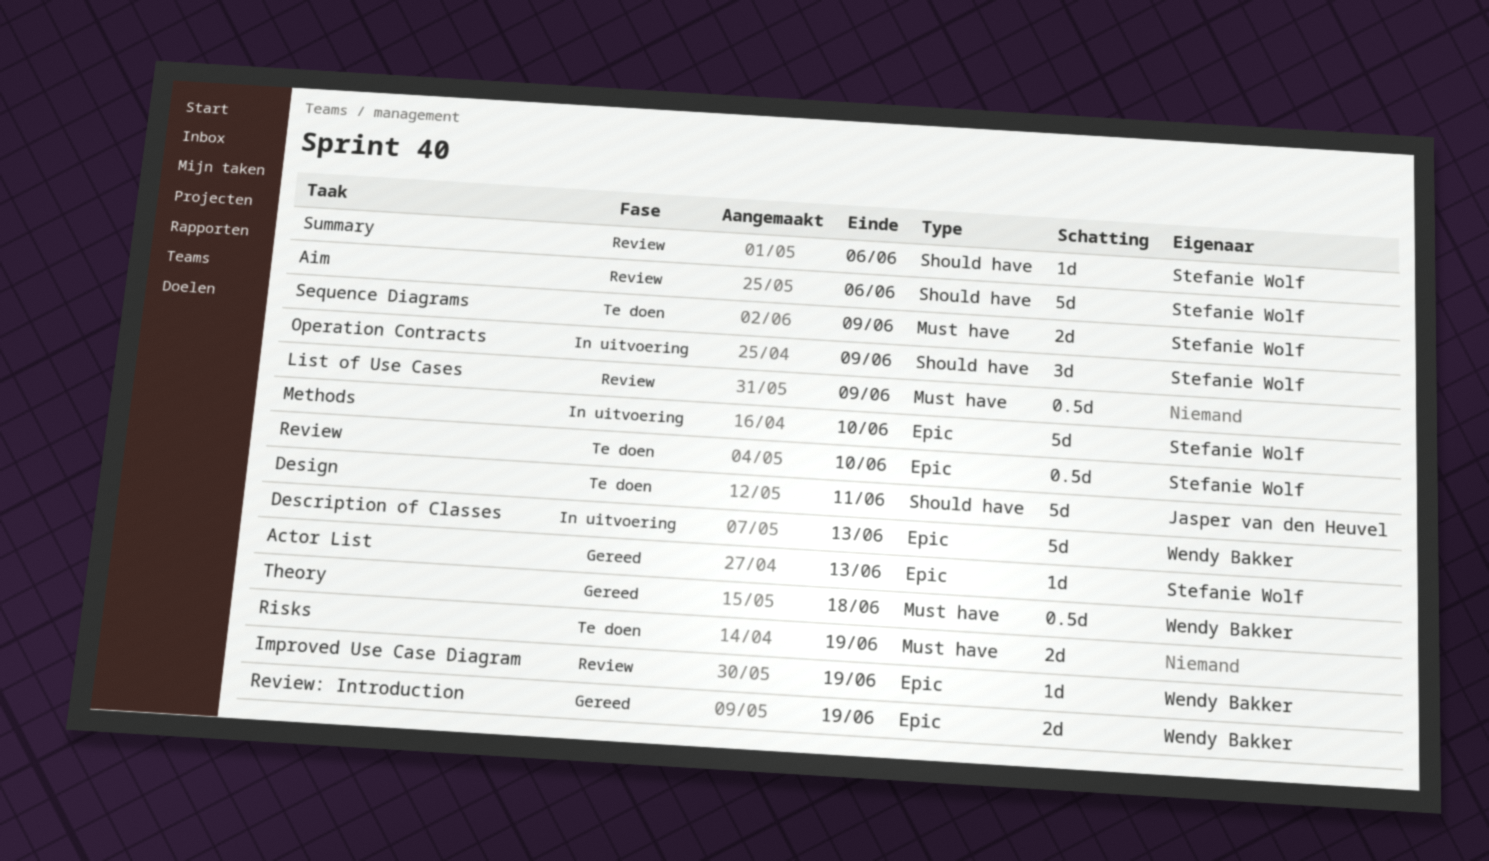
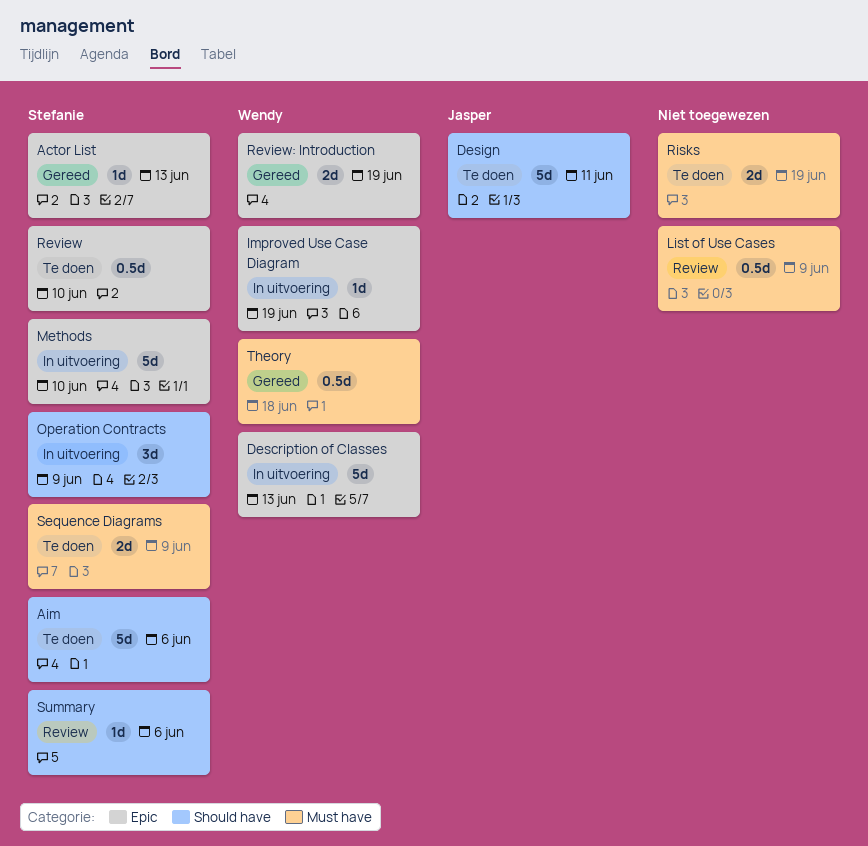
Aim, status: Review -> Te doen
Improved Use Case Diagram, status: Review -> In uitvoering

